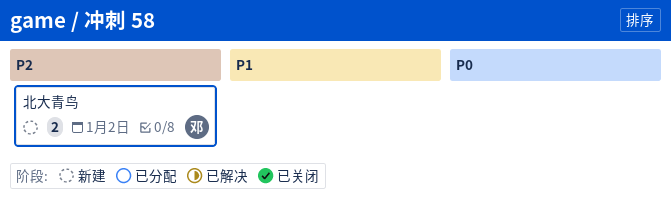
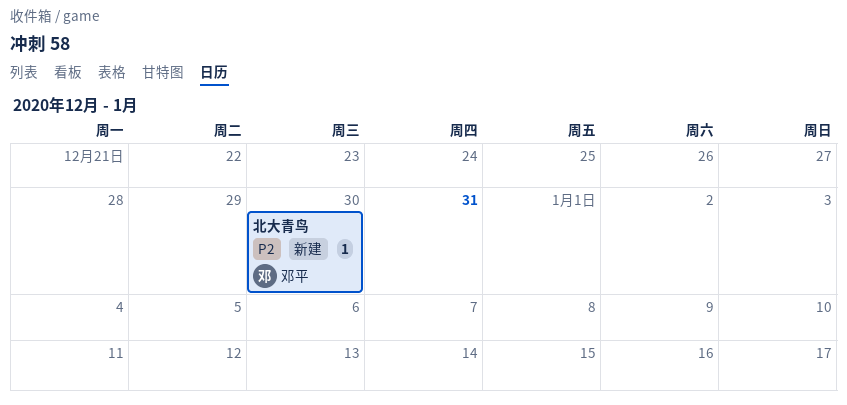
北大青鸟, estimate: 2 -> 1
北大青鸟, due: Jan 2 -> Dec 30

